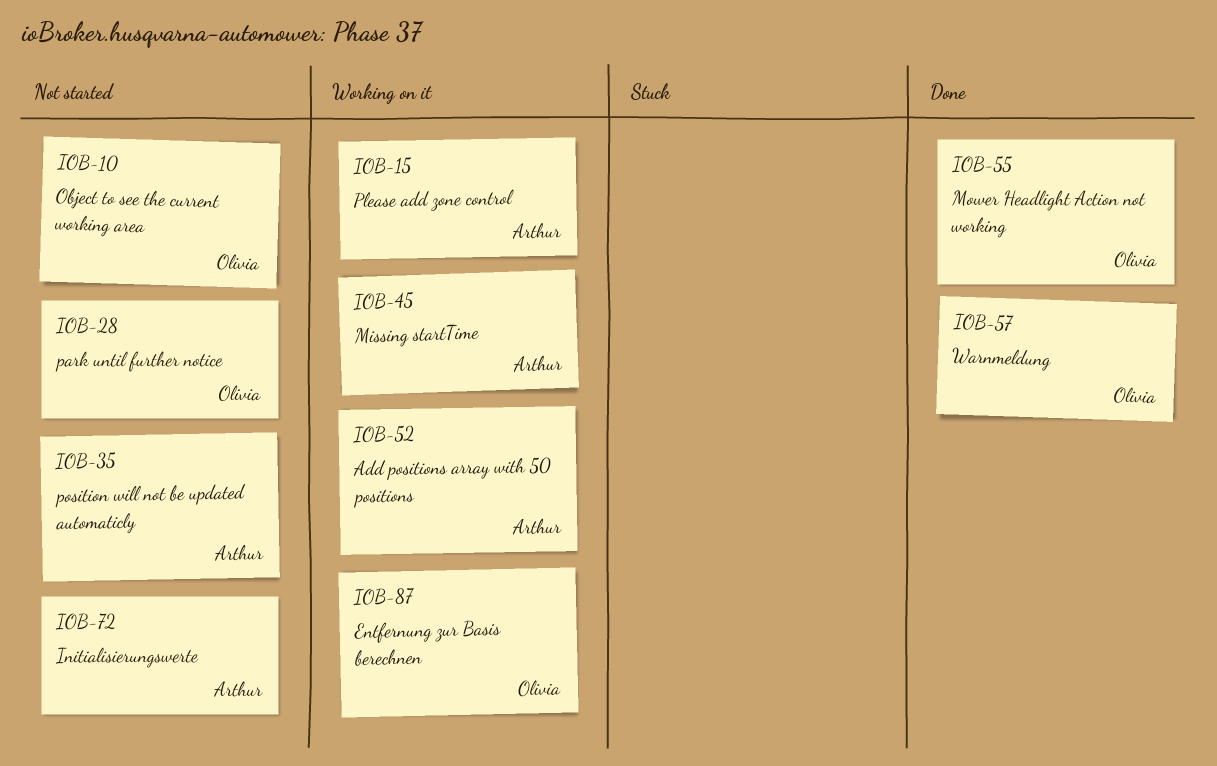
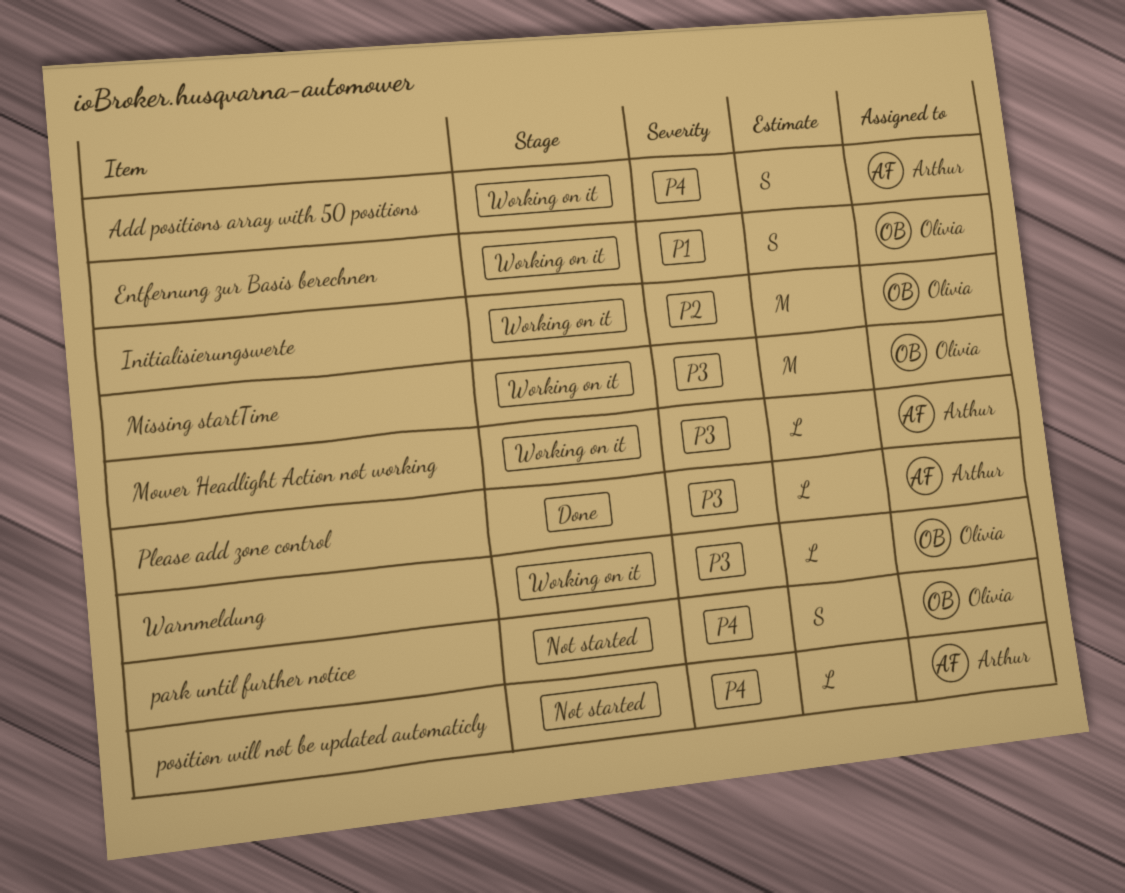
Initialisierungswerte, status: Not started -> Working on it
Initialisierungswerte, owner: Arthur -> Olivia
Missing startTime, owner: Arthur -> Olivia
Mower Headlight Action not working, status: Done -> Working on it
Mower Headlight Action not working, owner: Olivia -> Arthur
Object to see the current working area: present -> none
Please add zone control, status: Working on it -> Done
Warnmeldung, status: Done -> Working on it

